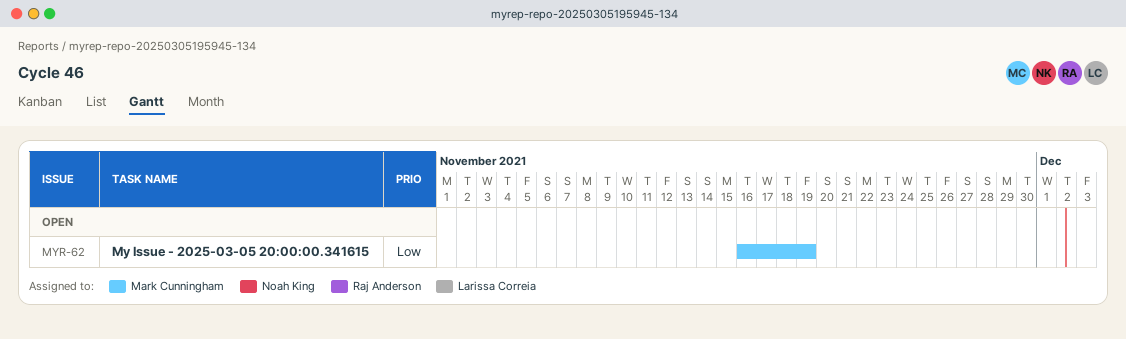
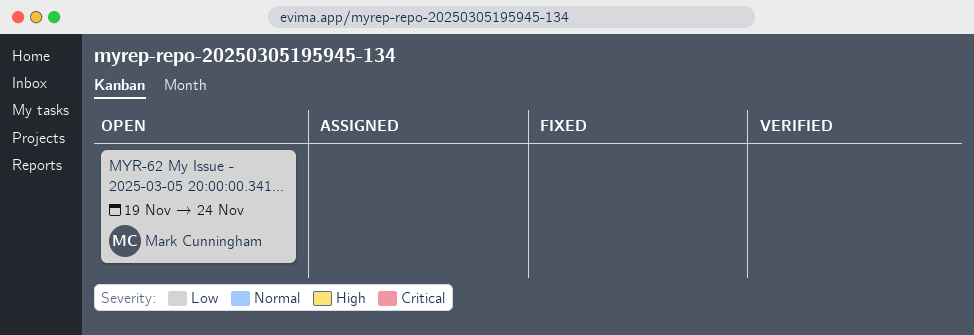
MYR-62, start: Nov 16 -> Nov 19
MYR-62, due: Nov 19 -> Nov 24

